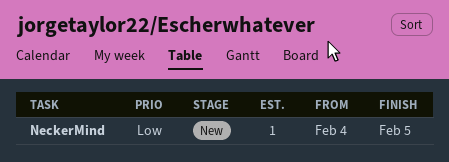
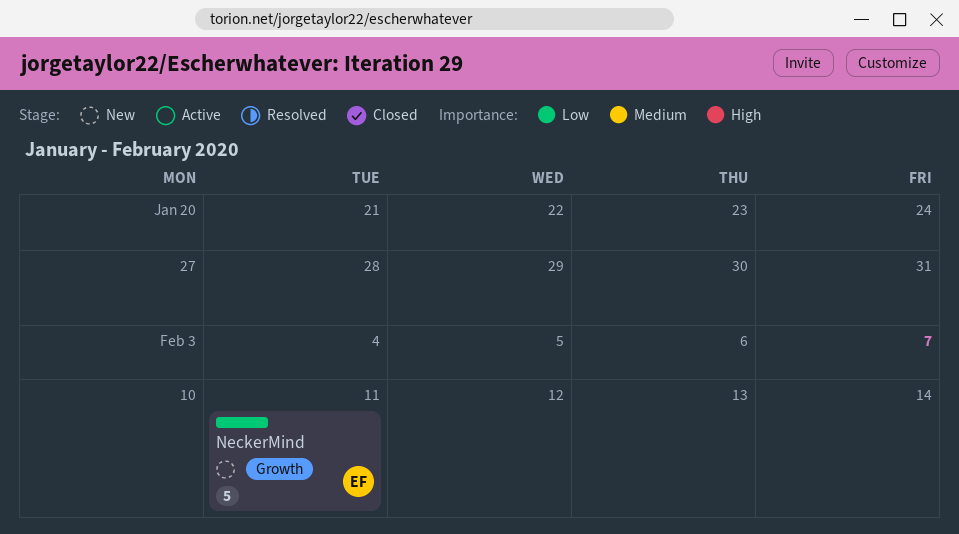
NeckerMind, estimate: 1 -> 5
NeckerMind, due: Feb 5 -> Feb 11

